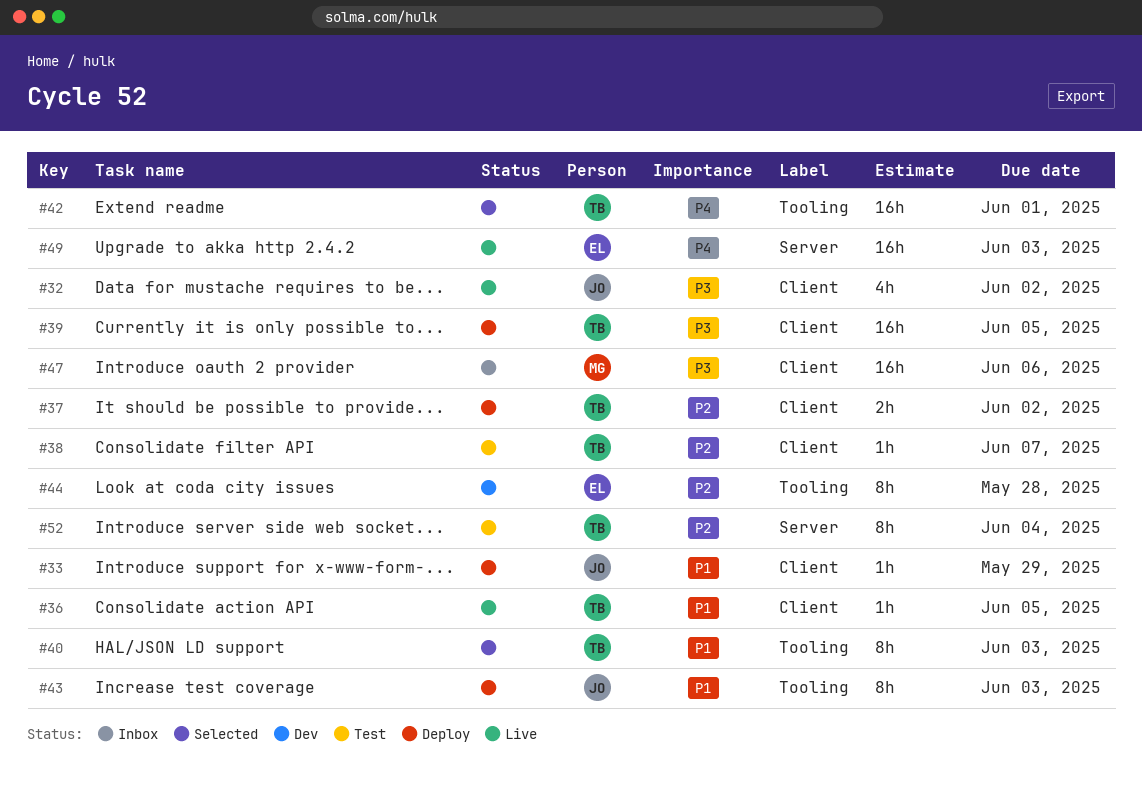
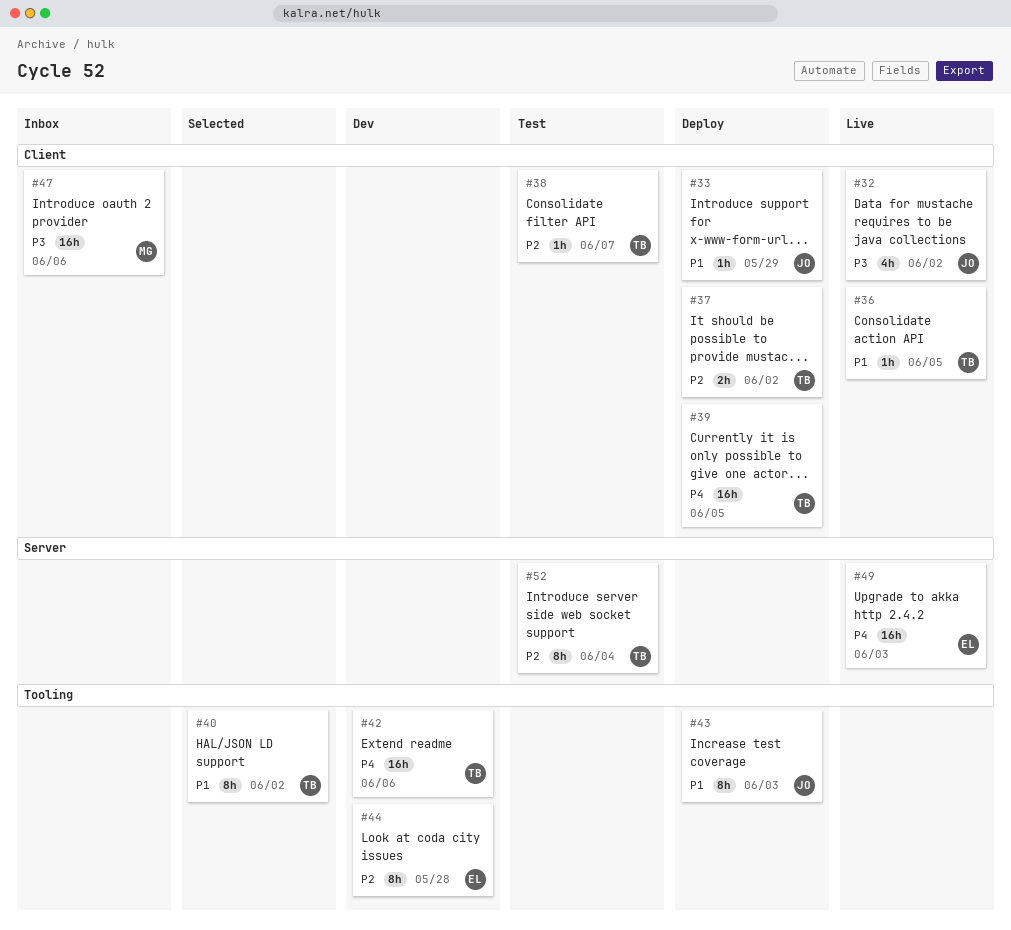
#39, priority: P3 -> P4
#40, due: Jun 3 -> Jun 2
#42, status: Selected -> Dev
#42, due: Jun 1 -> Jun 6

